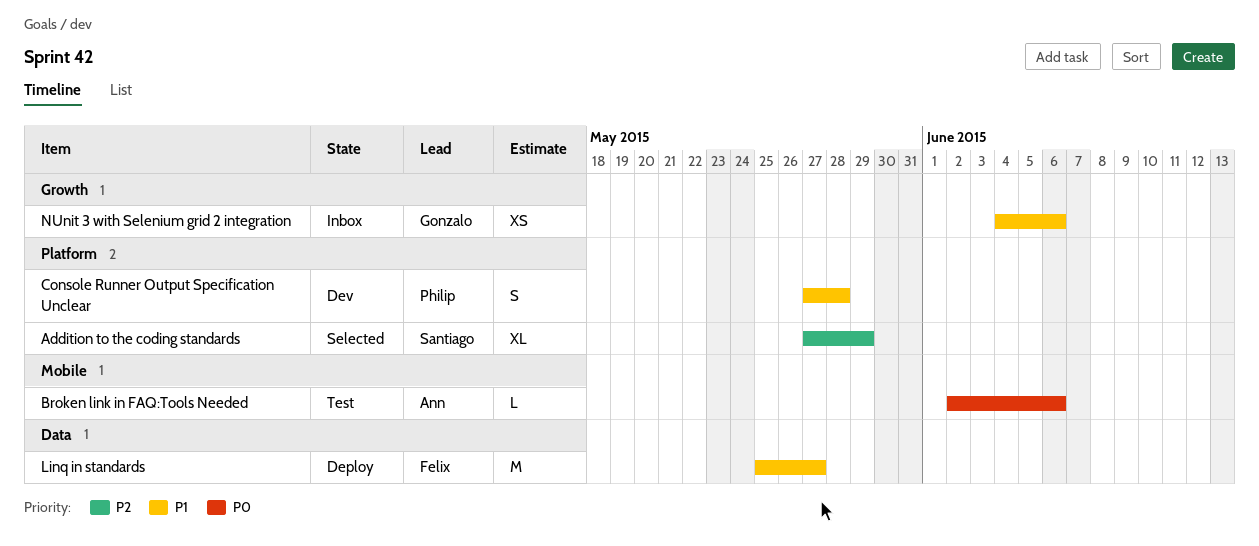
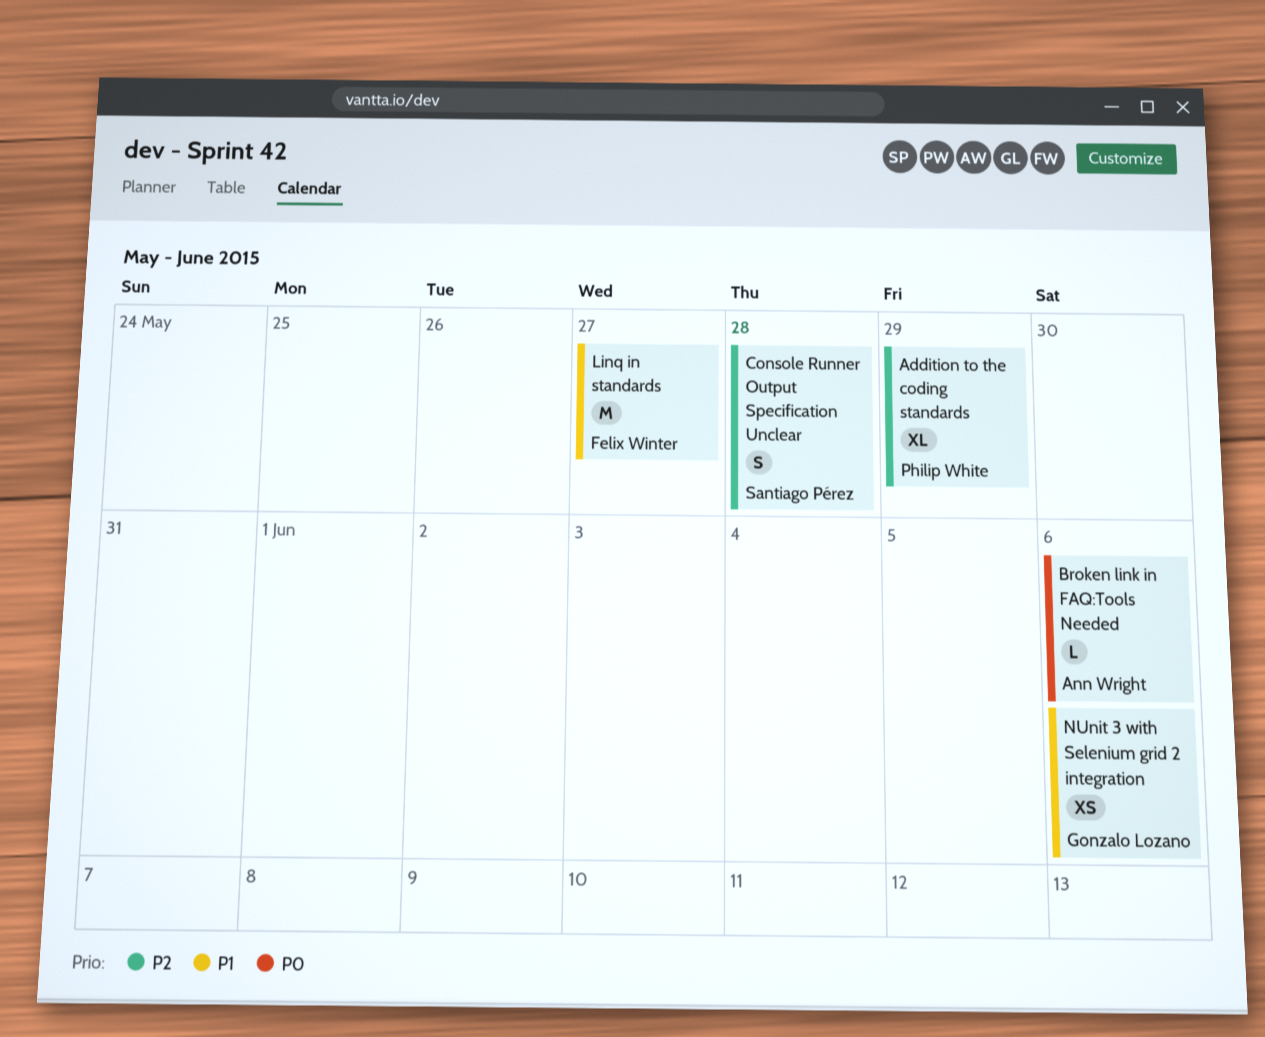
Addition to the coding standards, owner: Santiago Pérez -> Philip White
Console Runner Output Specification Unclear, owner: Philip White -> Santiago Pérez
Console Runner Output Specification Unclear, priority: P1 -> P2

